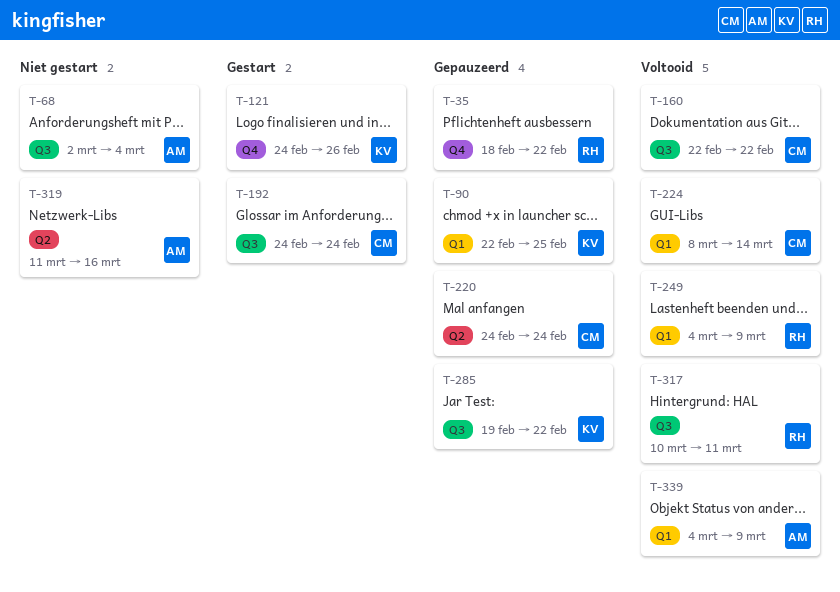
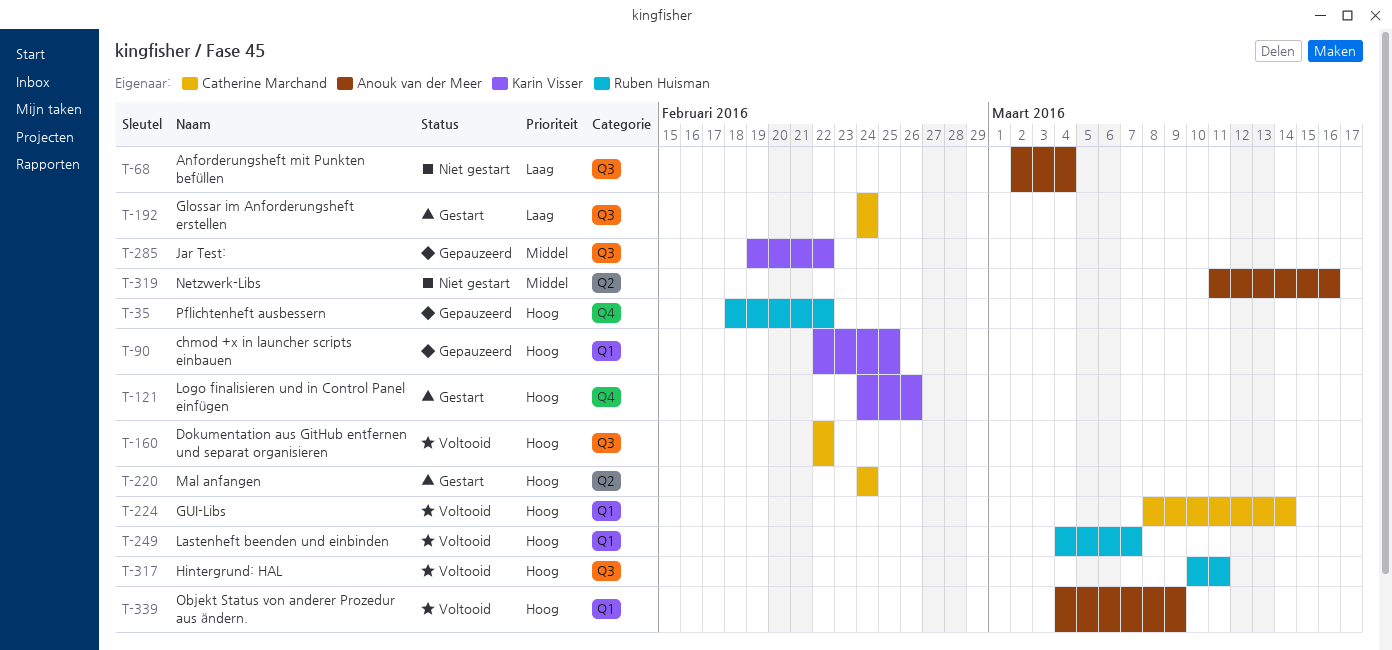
T-220, status: Gepauzeerd -> Gestart
T-249, due: Mar 9 -> Mar 7

